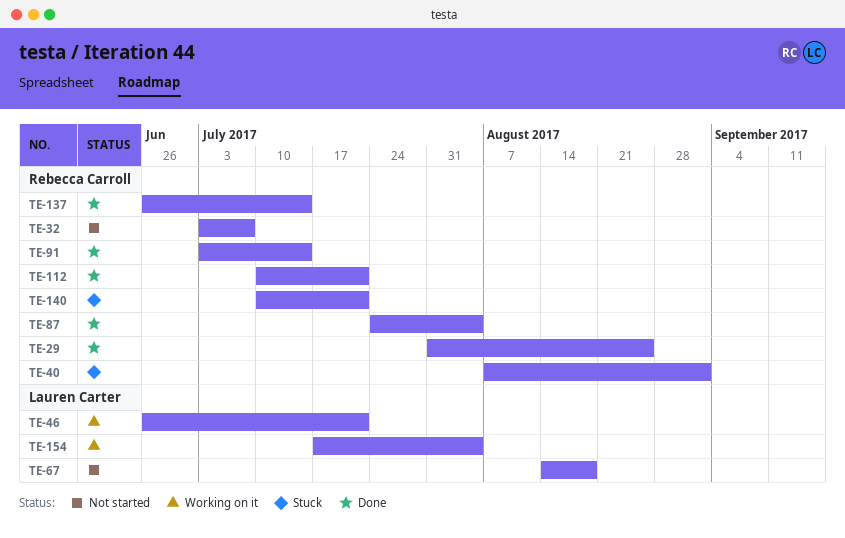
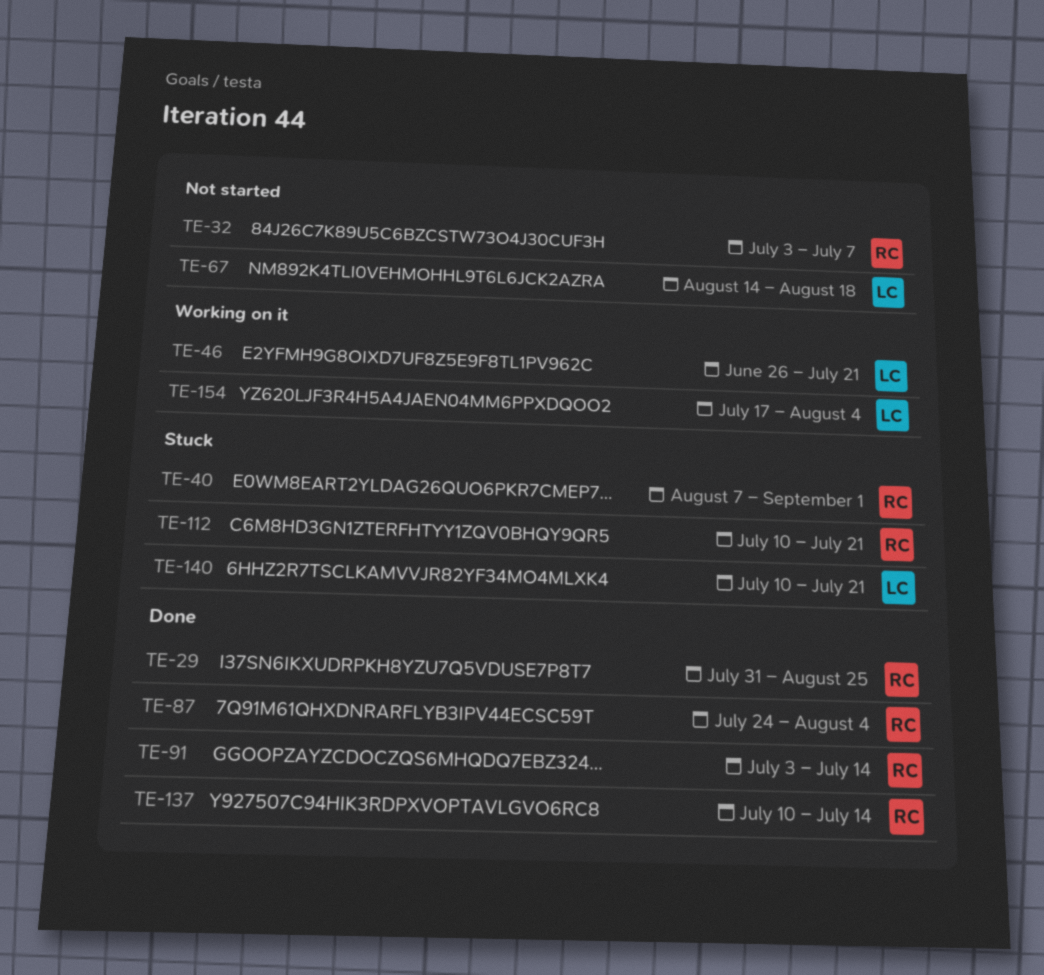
TE-112, status: Done -> Stuck
TE-137, start: Jun 26 -> Jul 10
TE-140, owner: Rebecca Carroll -> Lauren Carter

